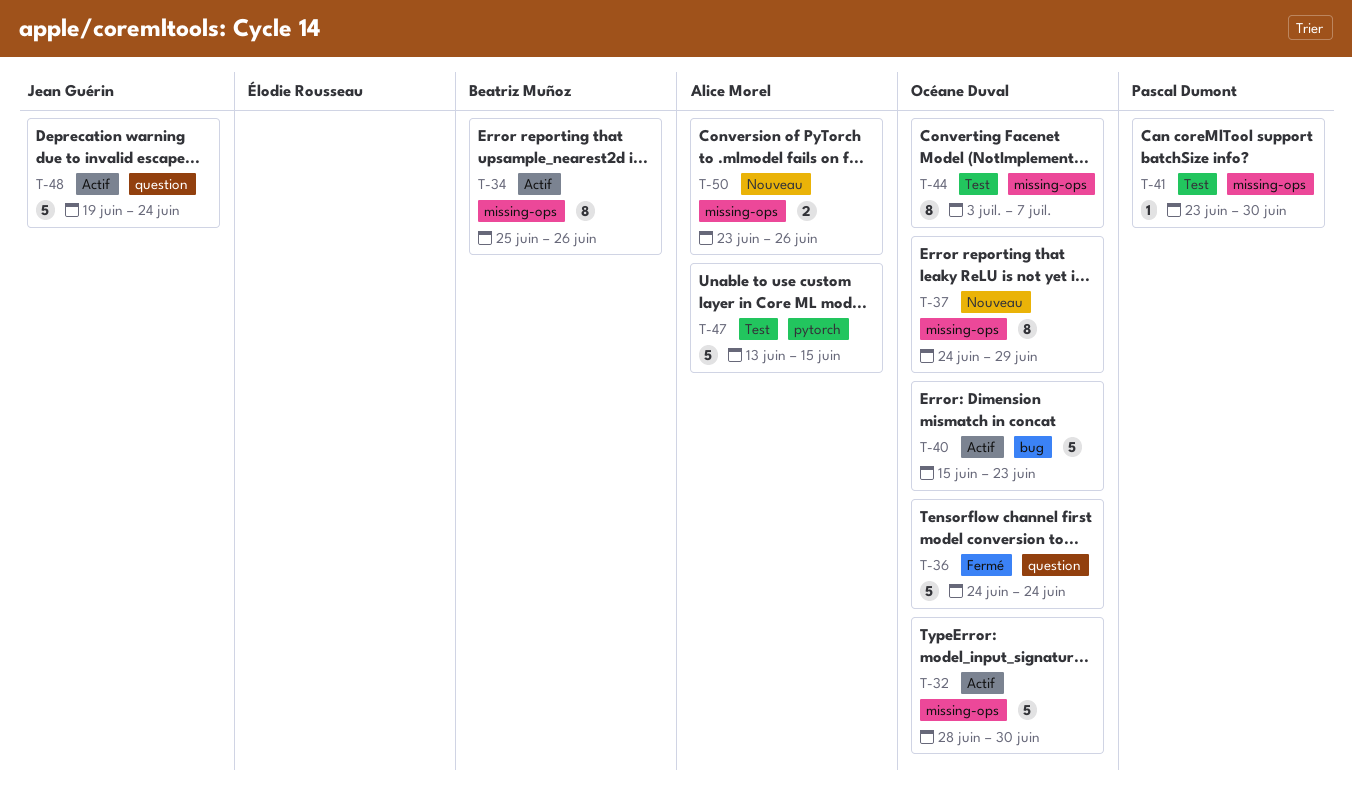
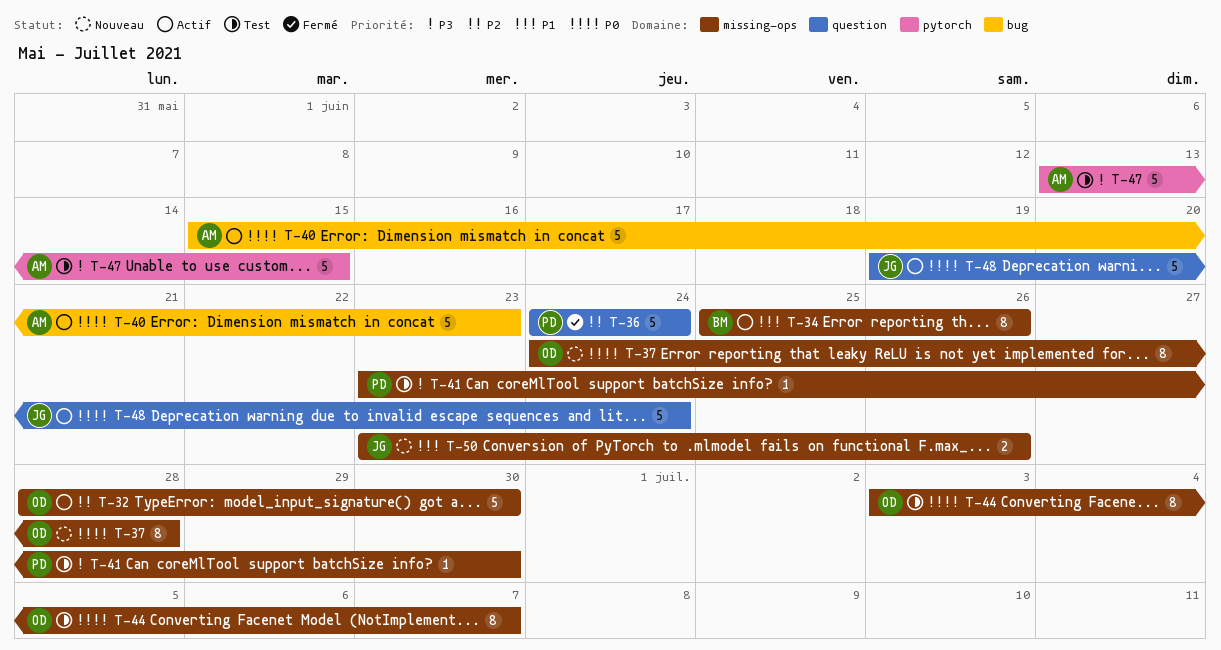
T-36, owner: Océane Duval -> Pascal Dumont
T-37, due: Jun 29 -> Jun 28
T-40, owner: Océane Duval -> Alice Morel
T-50, owner: Alice Morel -> Jean Guérin

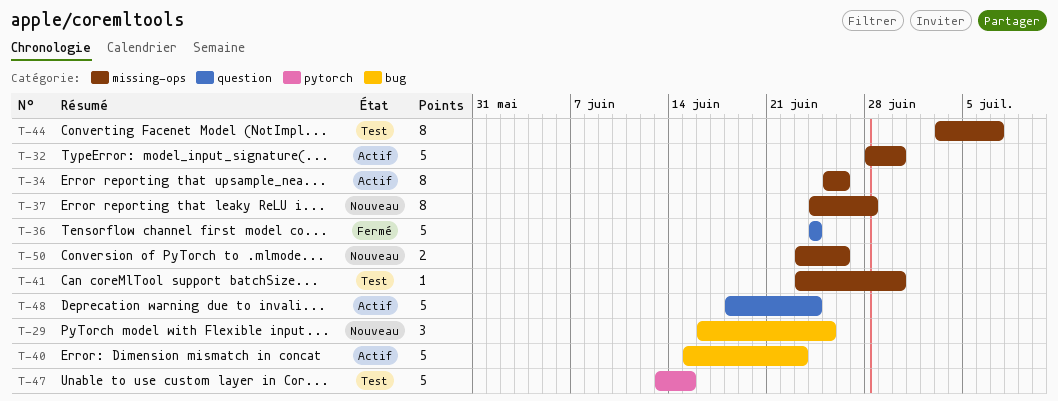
T-29: none -> present
T-48, start: Jun 19 -> Jun 18

